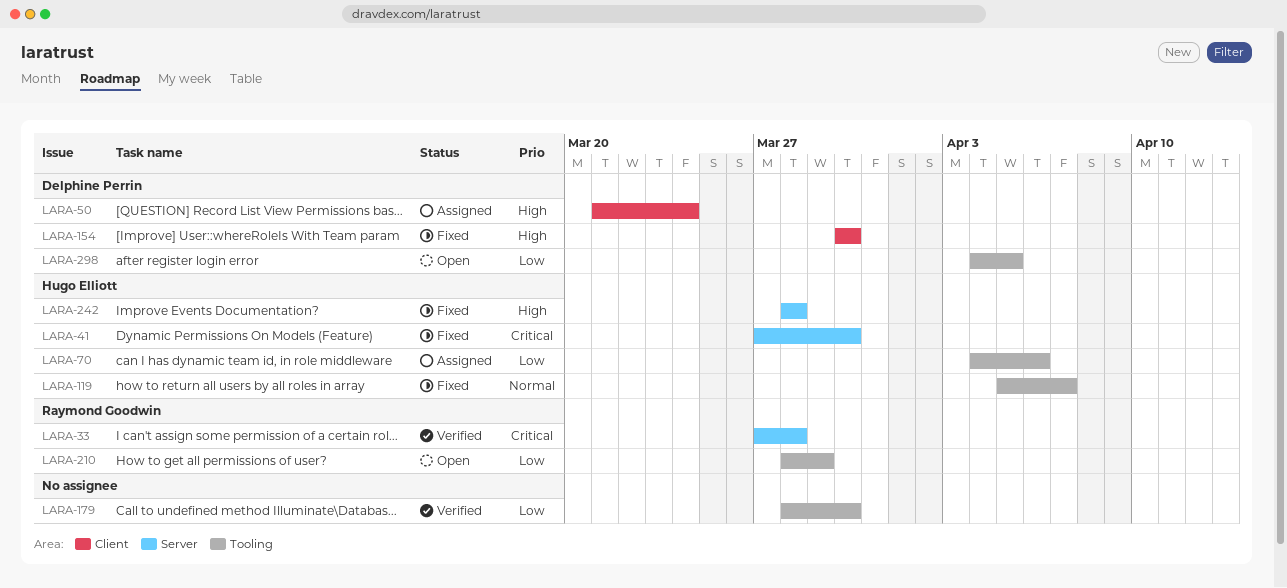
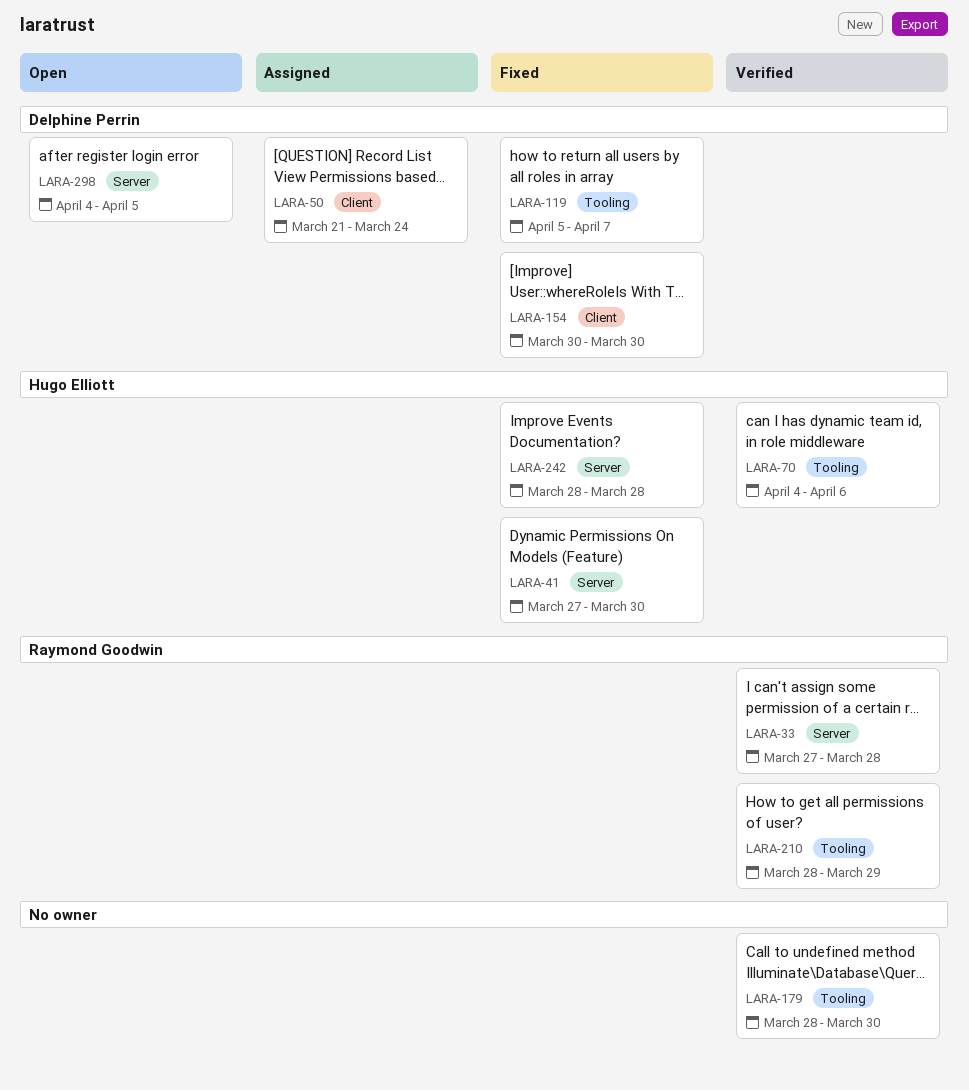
LARA-70, status: Assigned -> Verified
LARA-119, owner: Hugo Elliott -> Delphine Perrin
LARA-210, status: Open -> Verified
LARA-298, label: Tooling -> Server

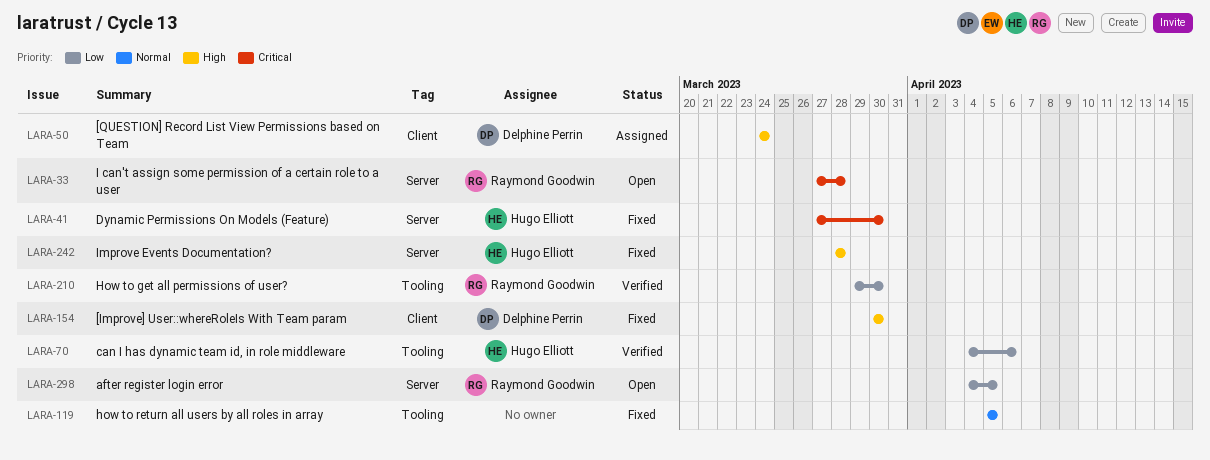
LARA-33, status: Verified -> Open
LARA-50, start: Mar 21 -> Mar 24
LARA-119, owner: Delphine Perrin -> none
LARA-119, due: Apr 7 -> Apr 5
LARA-179: present -> none
LARA-210, start: Mar 28 -> Mar 29
LARA-210, due: Mar 29 -> Mar 30
LARA-298, owner: Delphine Perrin -> Raymond Goodwin

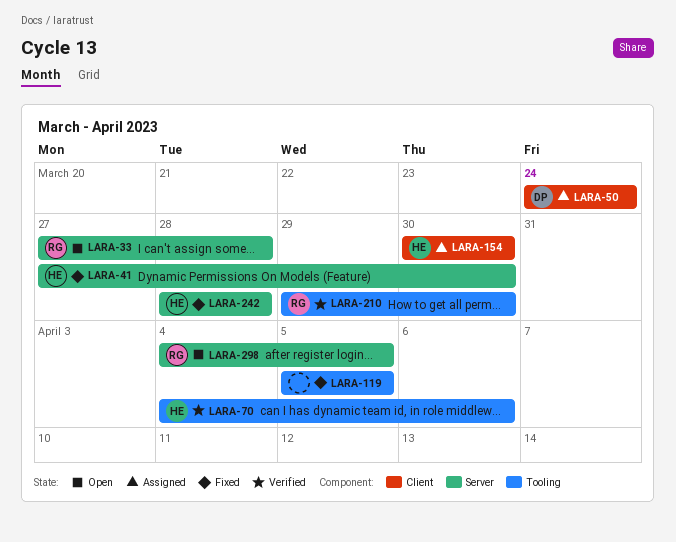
LARA-154, status: Fixed -> Assigned
LARA-154, owner: Delphine Perrin -> Hugo Elliott

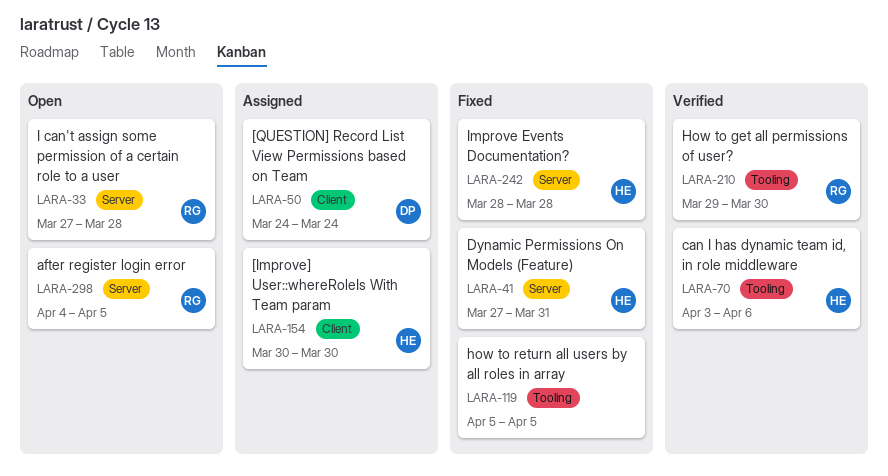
LARA-41, due: Mar 30 -> Mar 31
LARA-70, start: Apr 4 -> Apr 3

